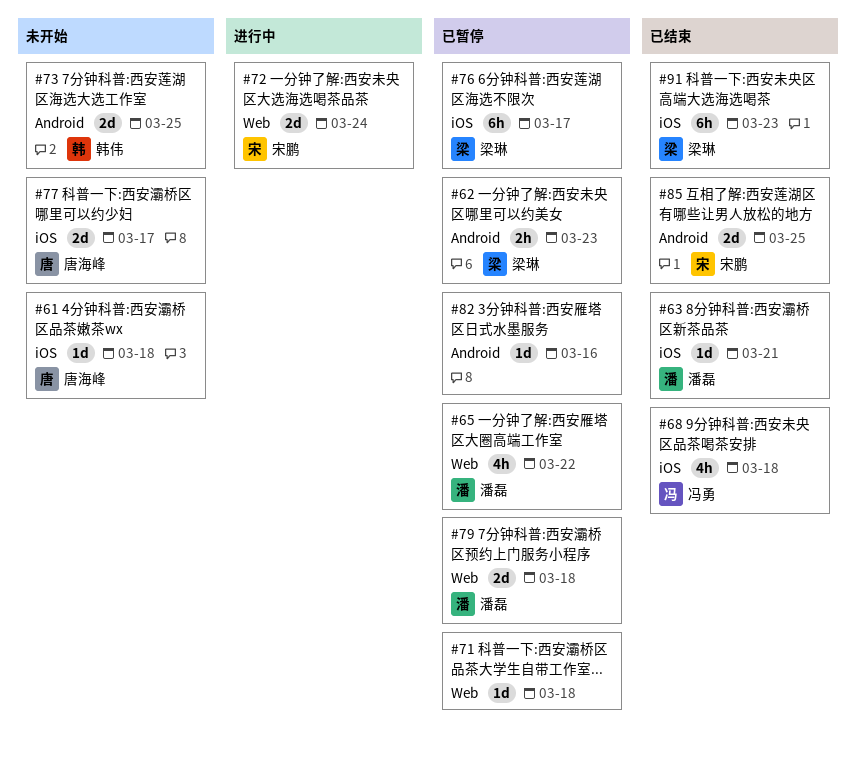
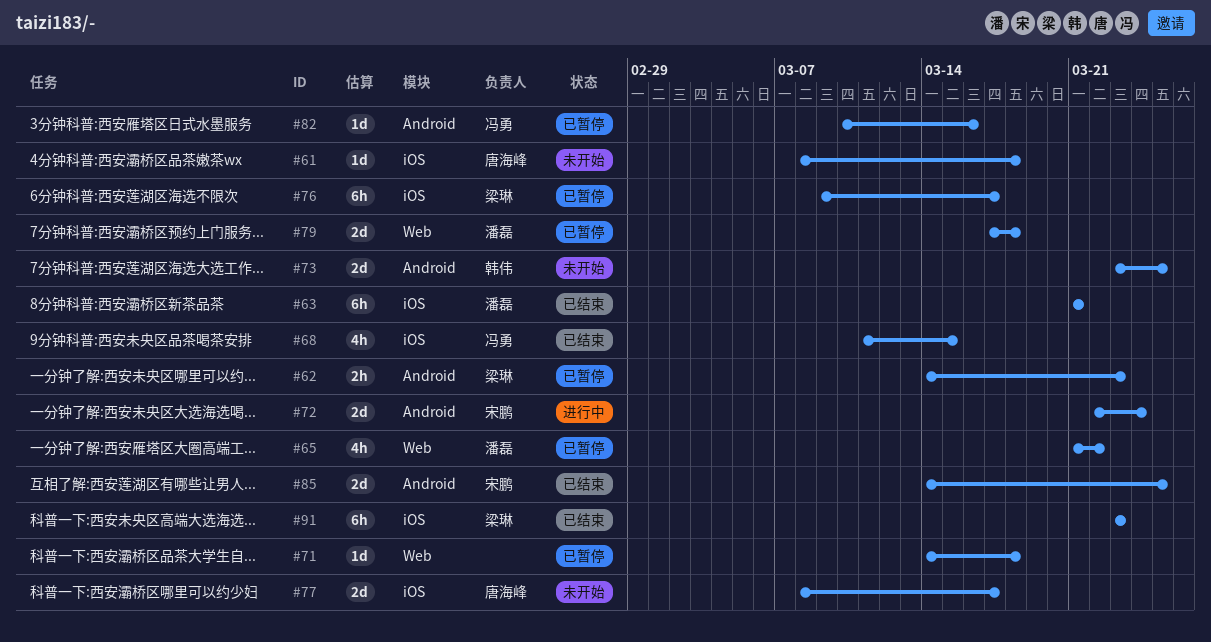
#63, estimate: 1d -> 6h
#68, due: Mar 18 -> Mar 15
#72, label: Web -> Android
#82, owner: none -> 冯勇

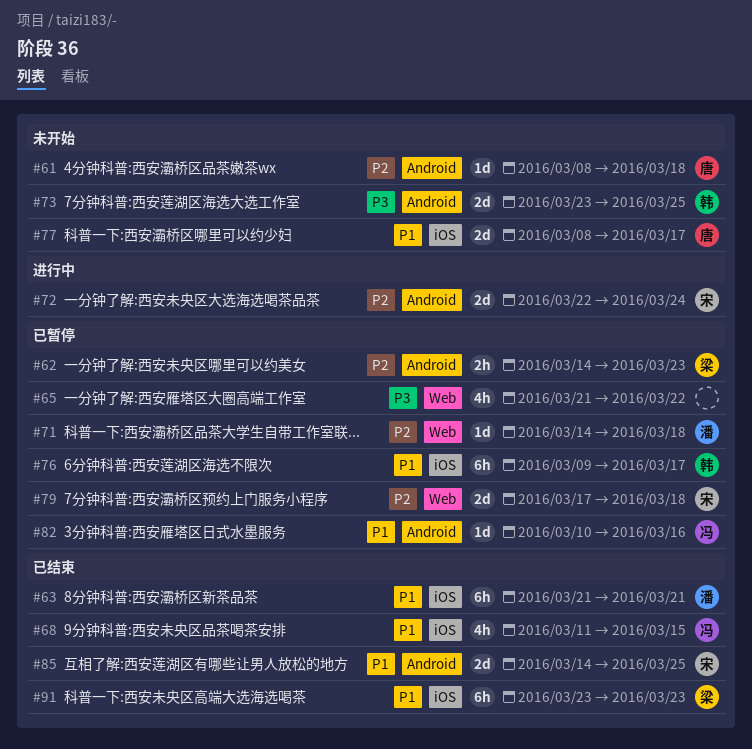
#61, label: iOS -> Android
#65, owner: 潘磊 -> none
#71, owner: none -> 潘磊
#76, owner: 梁琳 -> 韩伟
#79, owner: 潘磊 -> 宋鹏

